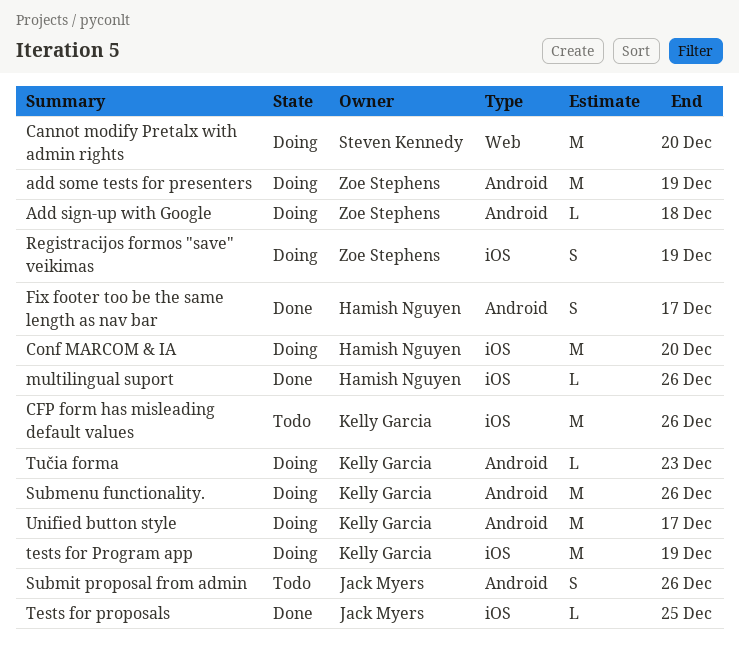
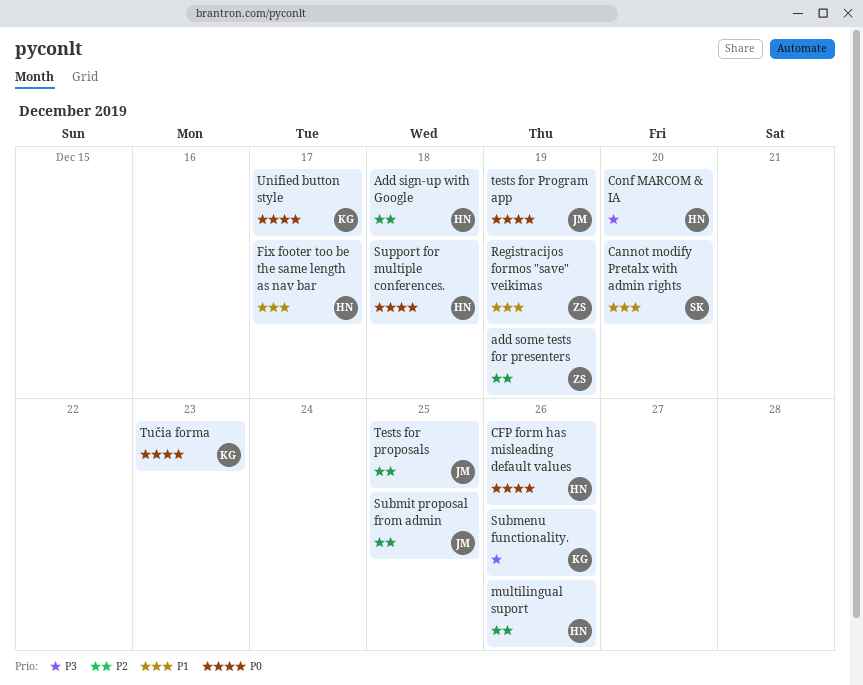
Add sign-up with Google, owner: Zoe Stephens -> Hamish Nguyen
CFP form has misleading default values, owner: Kelly Garcia -> Hamish Nguyen
Submit proposal from admin, due: Dec 26 -> Dec 25
Support for multiple conferences.: none -> present
tests for Program app, owner: Kelly Garcia -> Jack Myers

